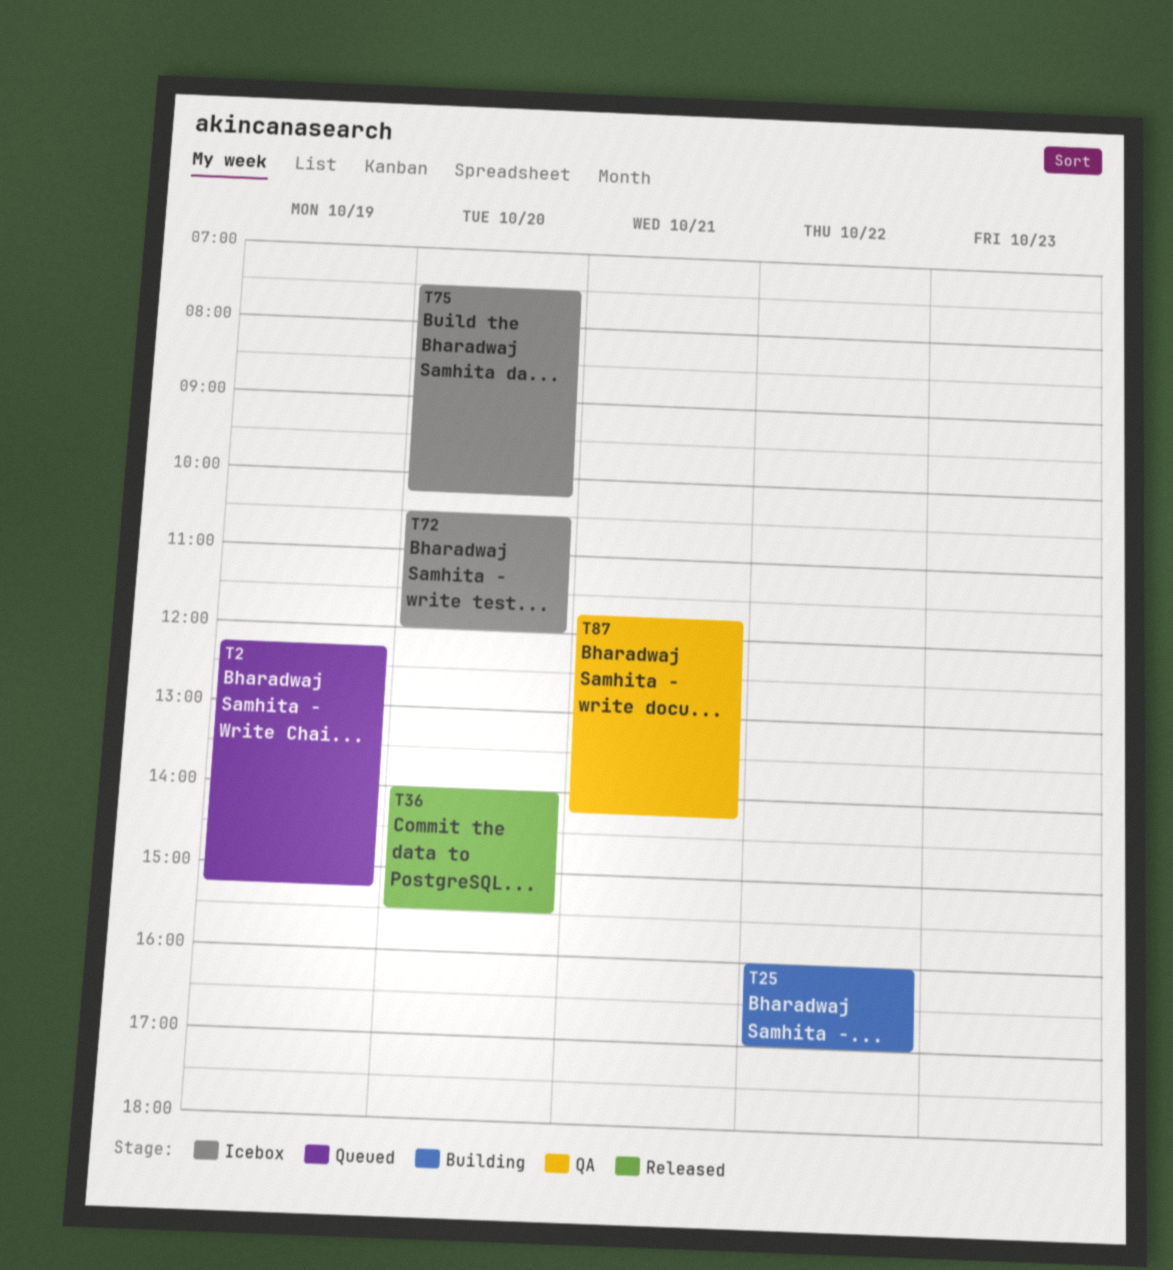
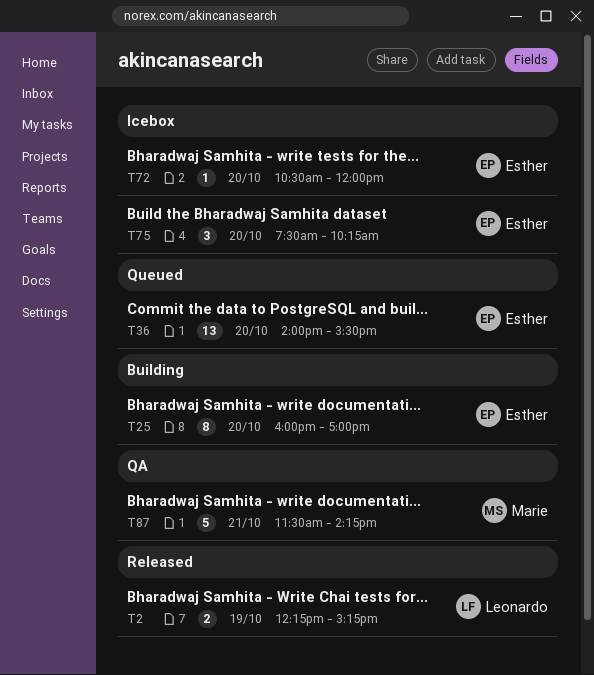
T2, status: Queued -> Released
T25, day: Oct 22 -> Oct 20
T36, status: Released -> Queued
T87, begins: 11:45 -> 11:30

